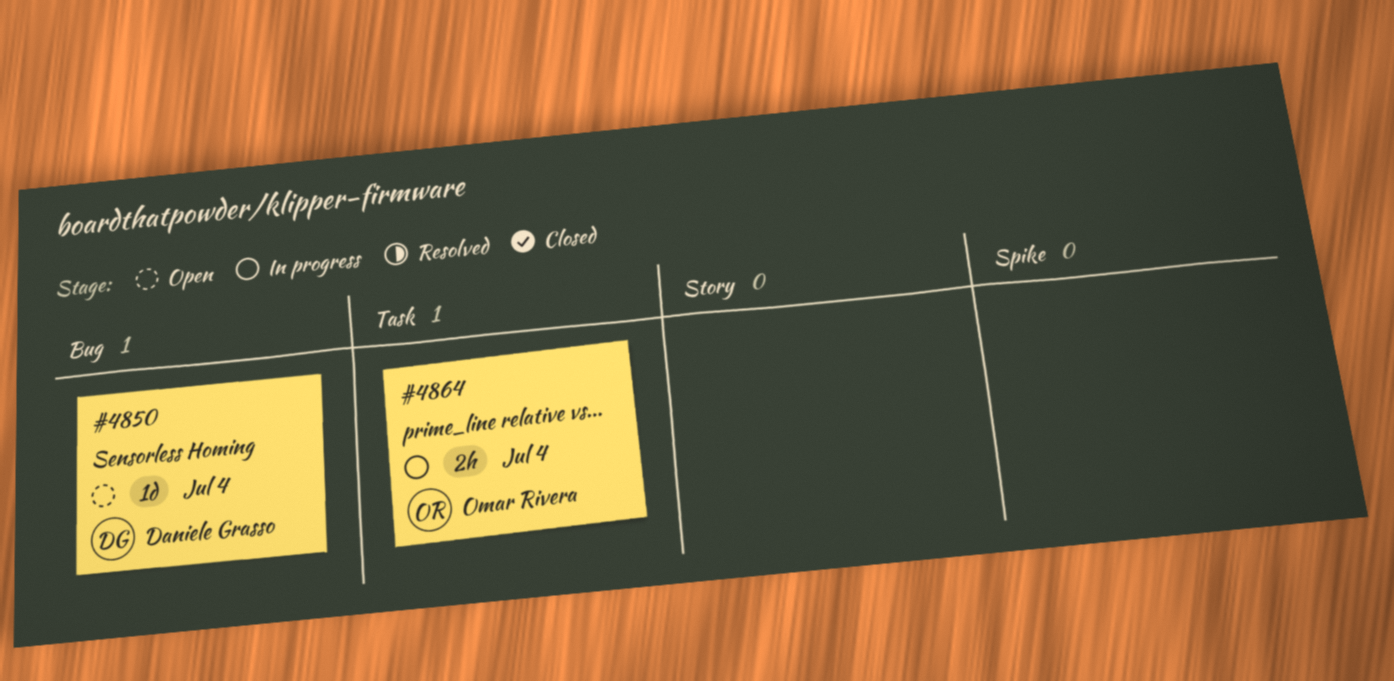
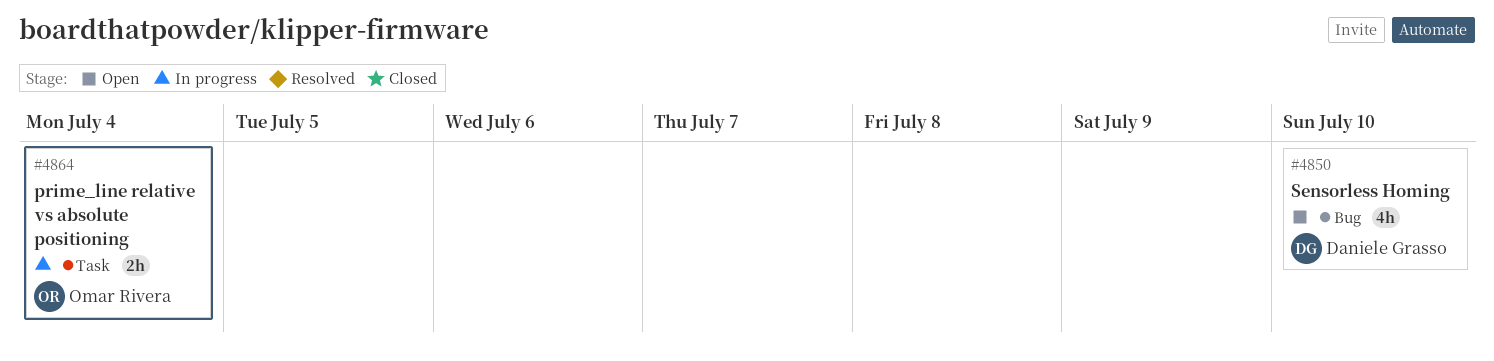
#4850, estimate: 1d -> 4h
#4850, due: Jul 4 -> Jul 10

